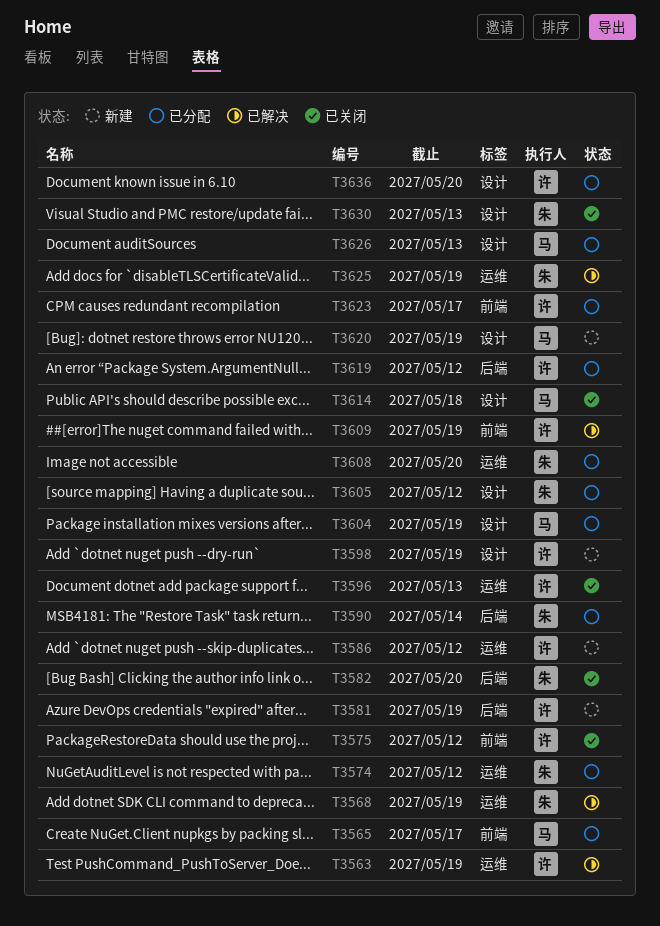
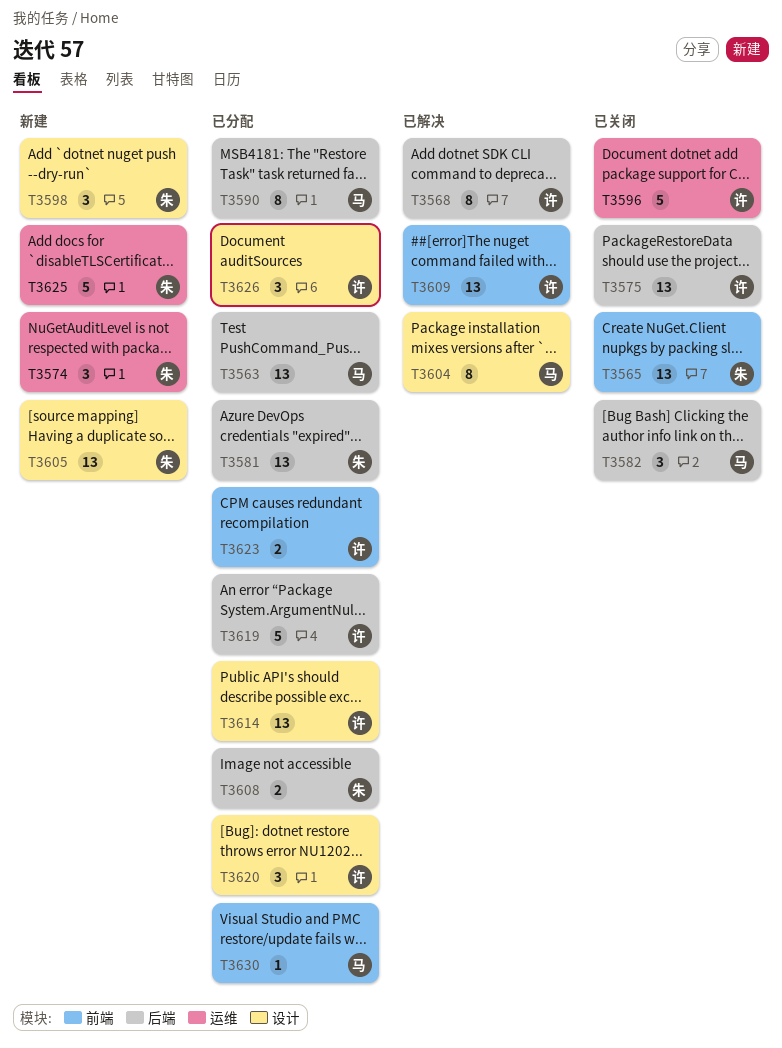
T3563, status: 已解决 -> 已分配
T3563, owner: 许 -> 马
T3563, label: 运维 -> 后端
T3565, status: 已分配 -> 已关闭
T3565, owner: 马 -> 朱
T3568, owner: 朱 -> 许
T3568, label: 运维 -> 后端
T3574, status: 已分配 -> 新建
T3575, label: 前端 -> 后端
T3581, status: 新建 -> 已分配
T3581, owner: 许 -> 朱
T3582, owner: 朱 -> 马
T3586: present -> none
T3590, owner: 朱 -> 马
T3598, owner: 许 -> 朱
T3604, status: 已分配 -> 已解决
T3605, status: 已分配 -> 新建
T3608, label: 运维 -> 后端
T3614, status: 已关闭 -> 已分配
T3614, owner: 马 -> 许
T3620, status: 新建 -> 已分配
T3620, owner: 马 -> 许
T3625, status: 已解决 -> 新建
T3626, owner: 马 -> 许
T3630, status: 已关闭 -> 已分配
T3630, owner: 朱 -> 马
T3630, label: 设计 -> 前端
T3636: present -> none

